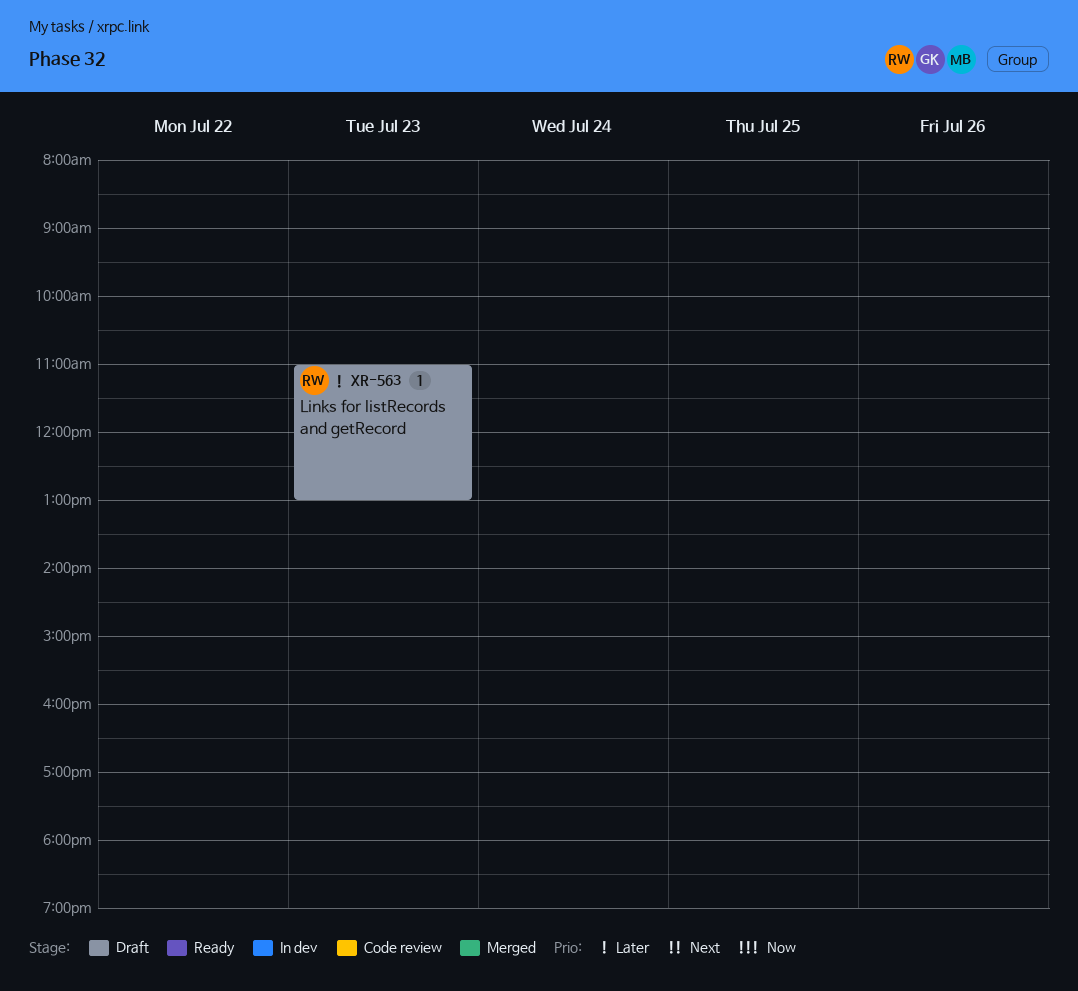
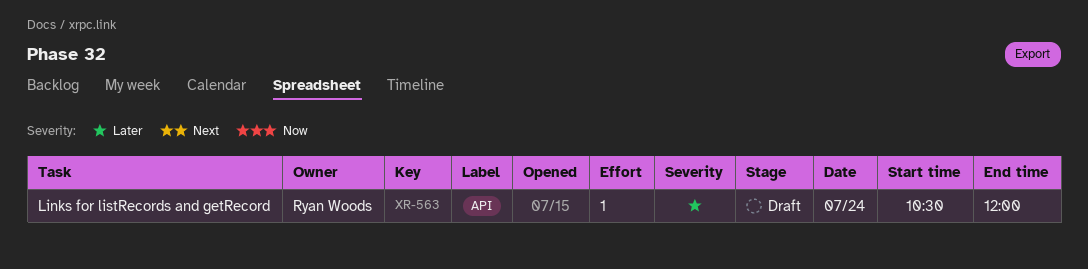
XR-563, day: Jul 23 -> Jul 24
XR-563, begins: 11:00 -> 10:30
XR-563, ends: 13:00 -> 12:00

